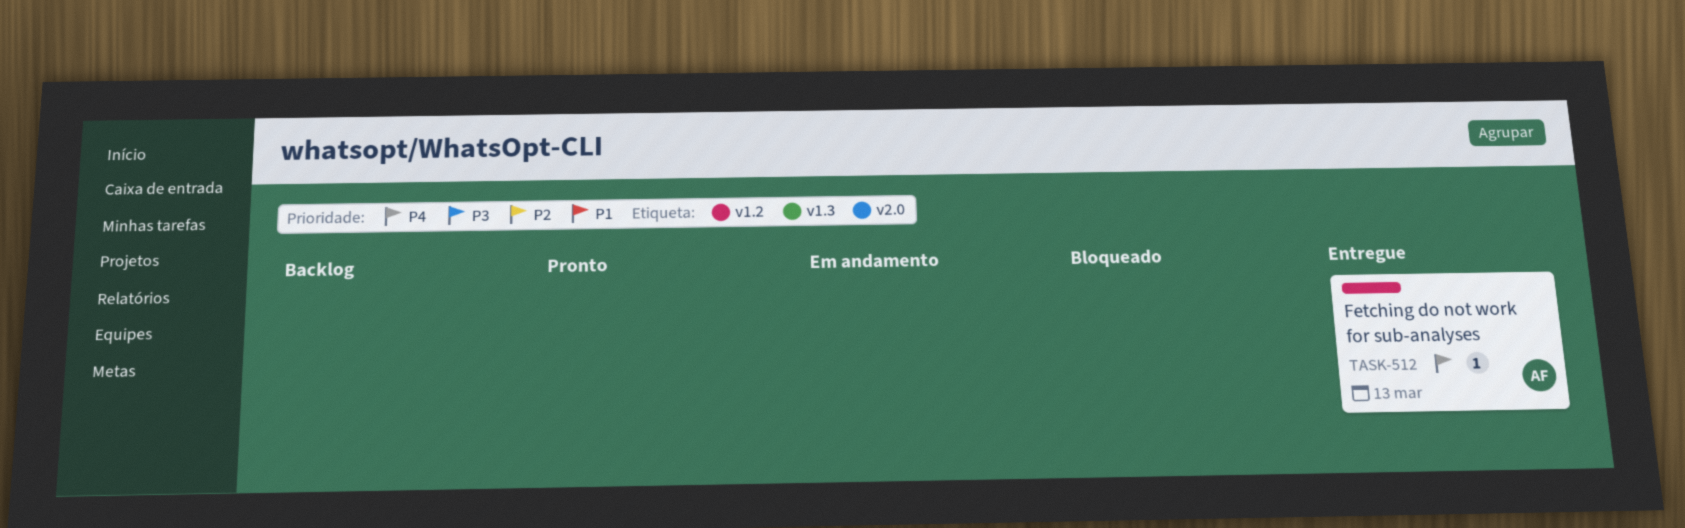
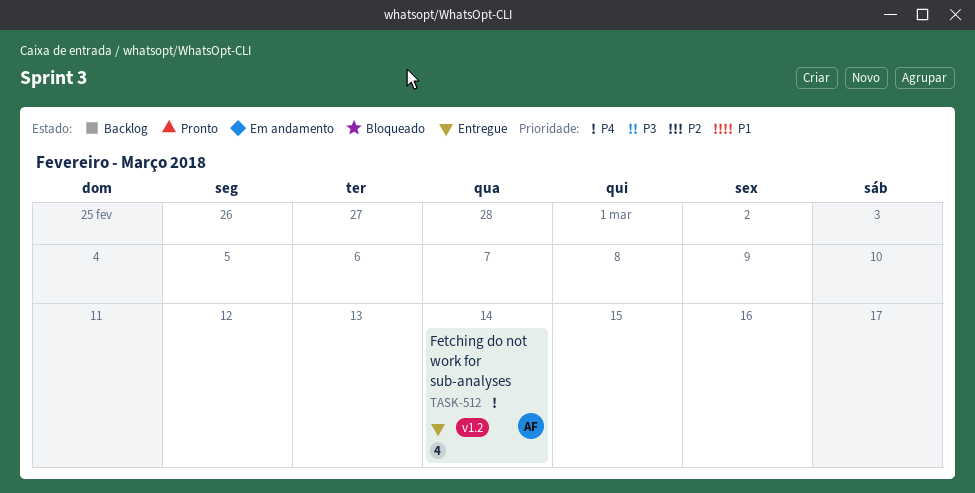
TASK-512, estimate: 1 -> 4
TASK-512, due: Mar 13 -> Mar 14

